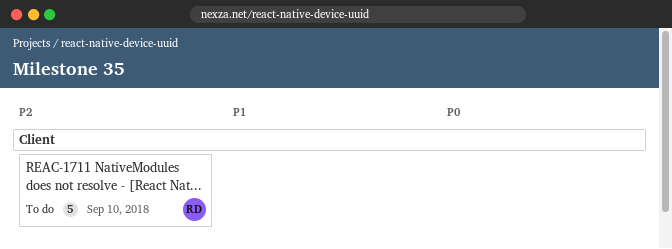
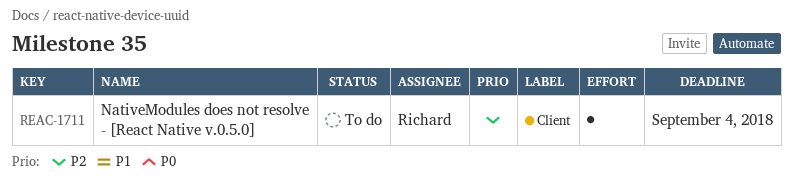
REAC-1711, estimate: 5 -> 1
REAC-1711, due: Sep 10 -> Sep 4

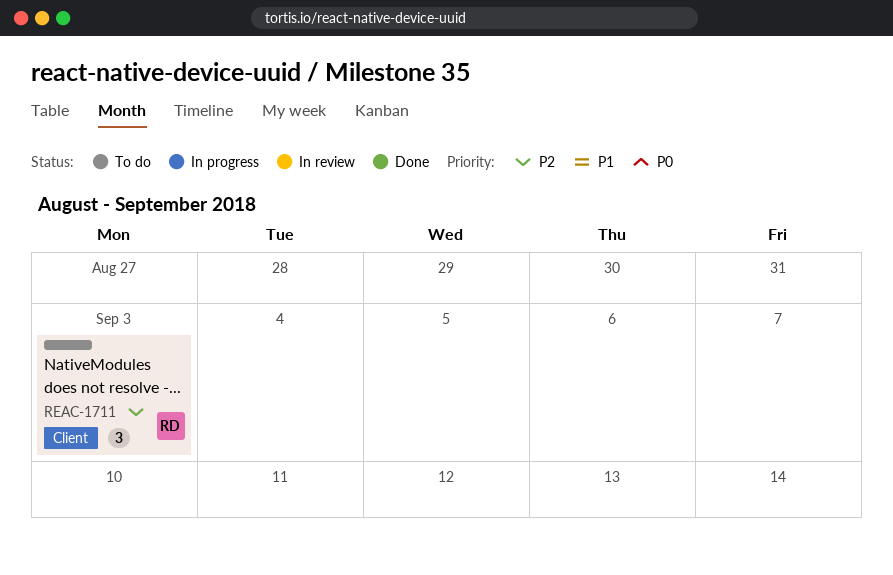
REAC-1711, estimate: 1 -> 3
REAC-1711, due: Sep 4 -> Sep 3

